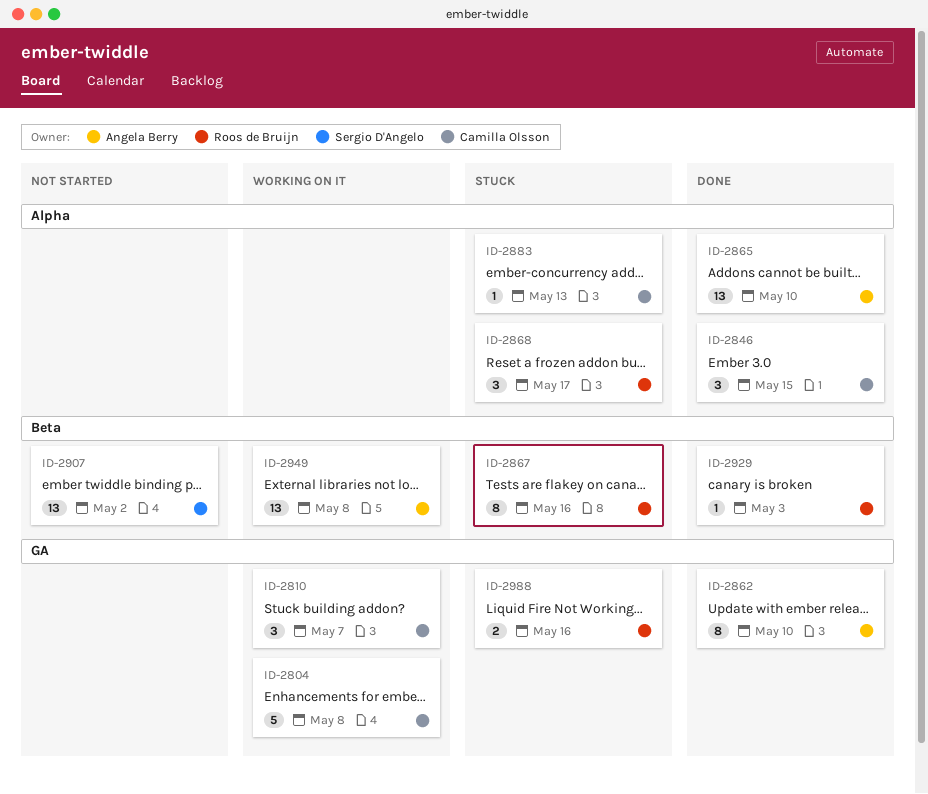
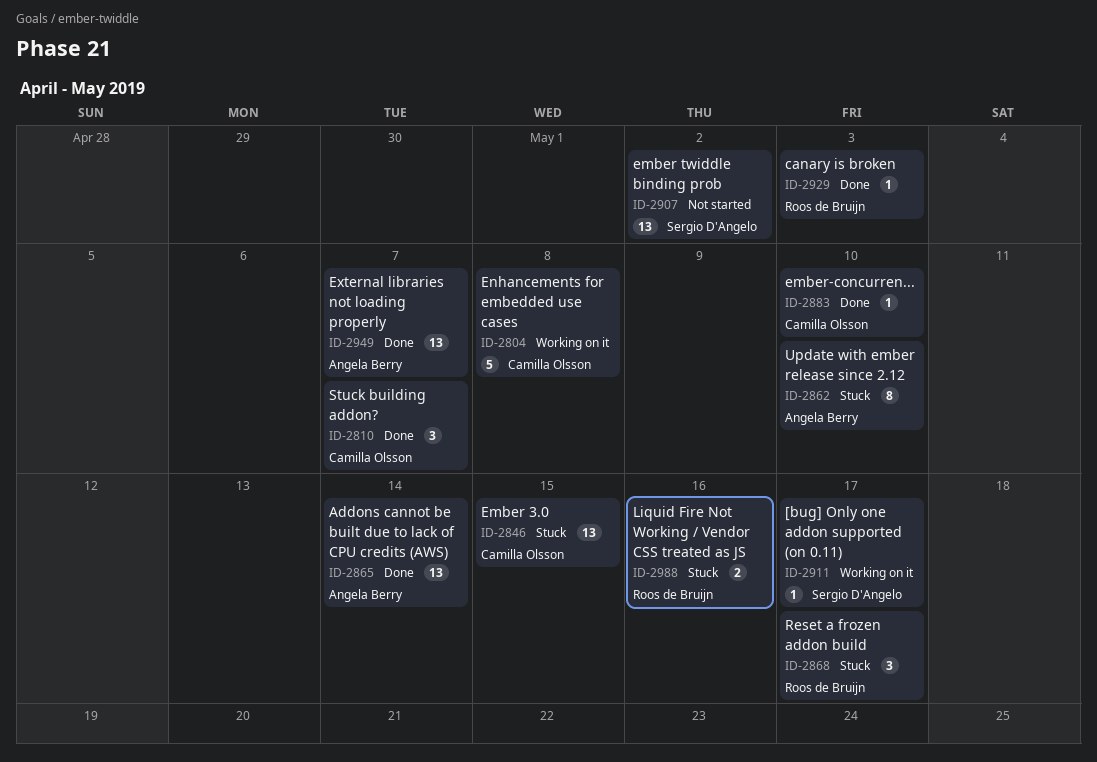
ID-2810, status: Working on it -> Done
ID-2846, status: Done -> Stuck
ID-2846, estimate: 3 -> 13
ID-2862, status: Done -> Stuck
ID-2865, due: May 10 -> May 14
ID-2867: present -> none
ID-2883, status: Stuck -> Done
ID-2883, due: May 13 -> May 10
ID-2911: none -> present
ID-2949, status: Working on it -> Done
ID-2949, due: May 8 -> May 7

